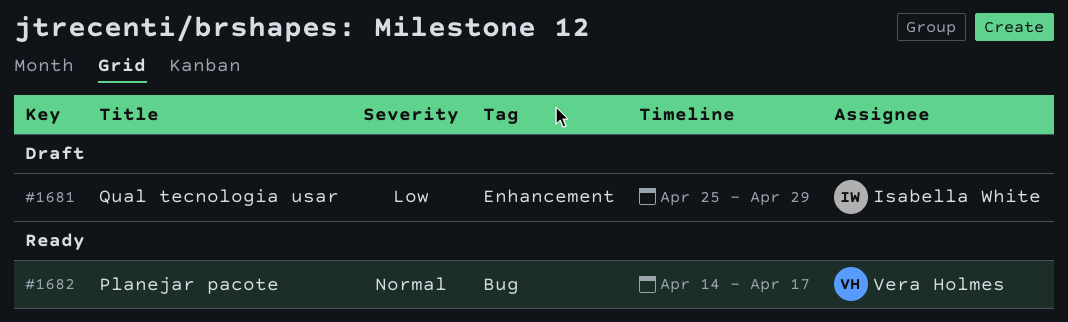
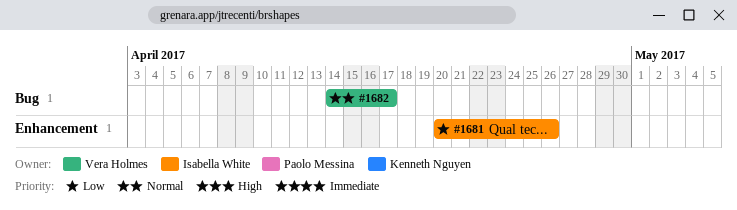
#1681, start: Apr 25 -> Apr 20
#1681, due: Apr 29 -> Apr 26

